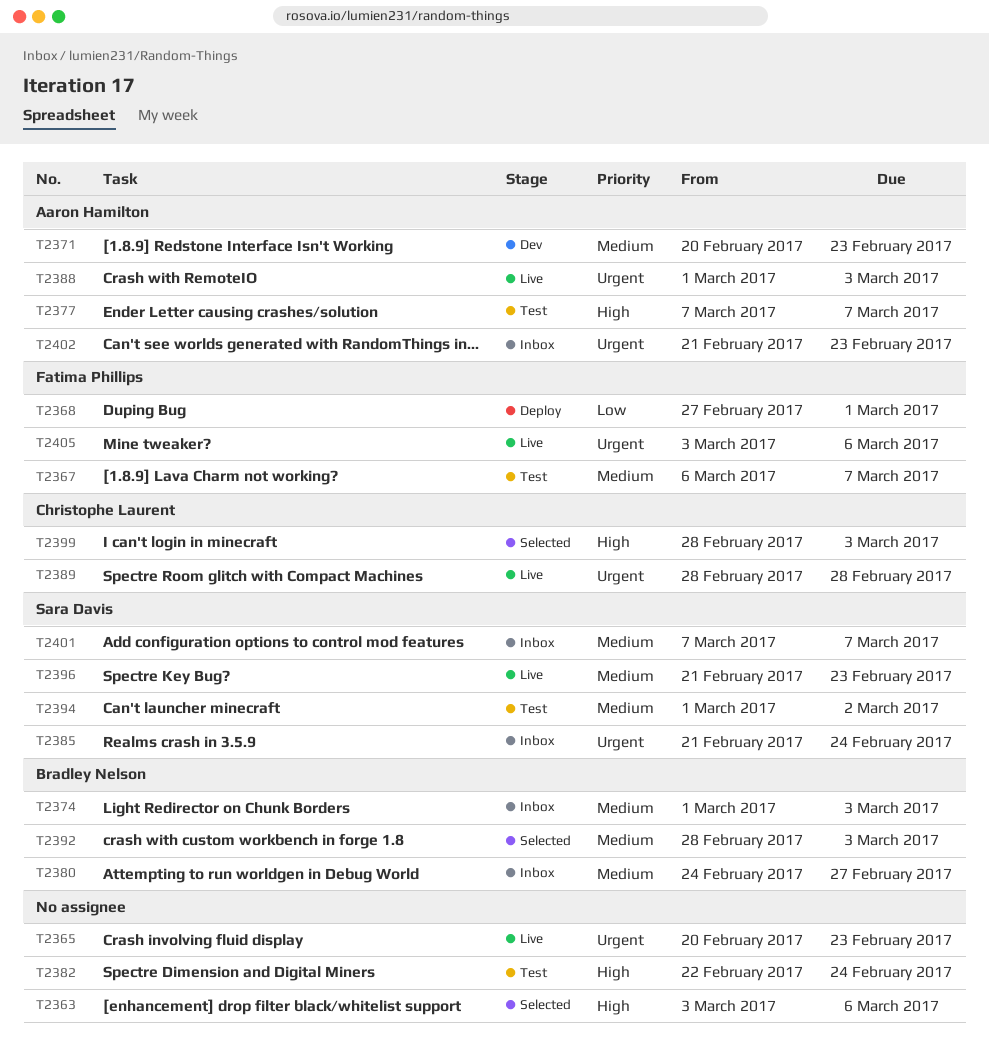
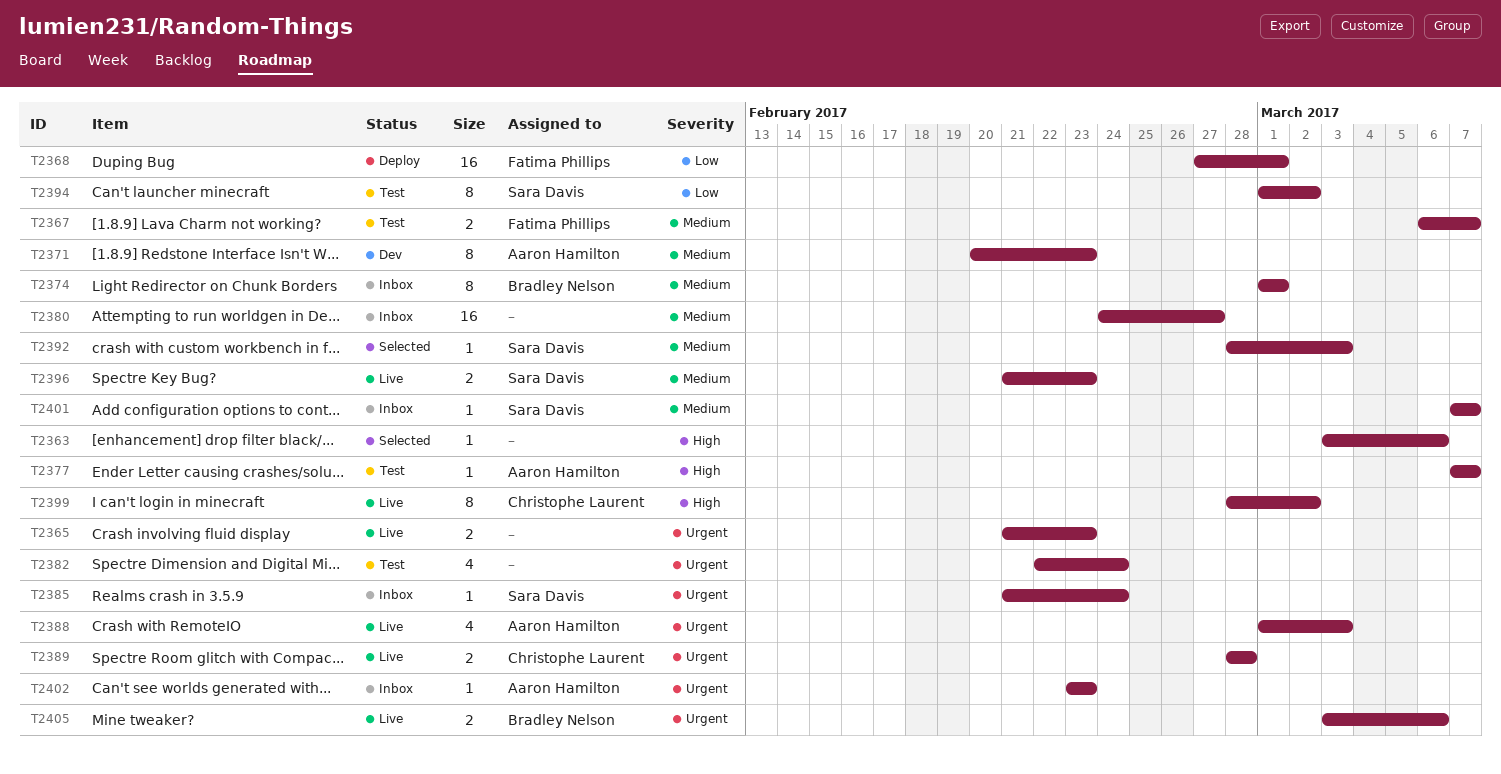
T2365, start: Feb 20 -> Feb 21
T2374, due: Mar 3 -> Mar 1
T2380, owner: Bradley Nelson -> none
T2382, priority: High -> Urgent
T2392, owner: Bradley Nelson -> Sara Davis
T2394, priority: Medium -> Low
T2399, status: Selected -> Live
T2399, due: Mar 3 -> Mar 2
T2402, start: Feb 21 -> Feb 23
T2405, owner: Fatima Phillips -> Bradley Nelson

